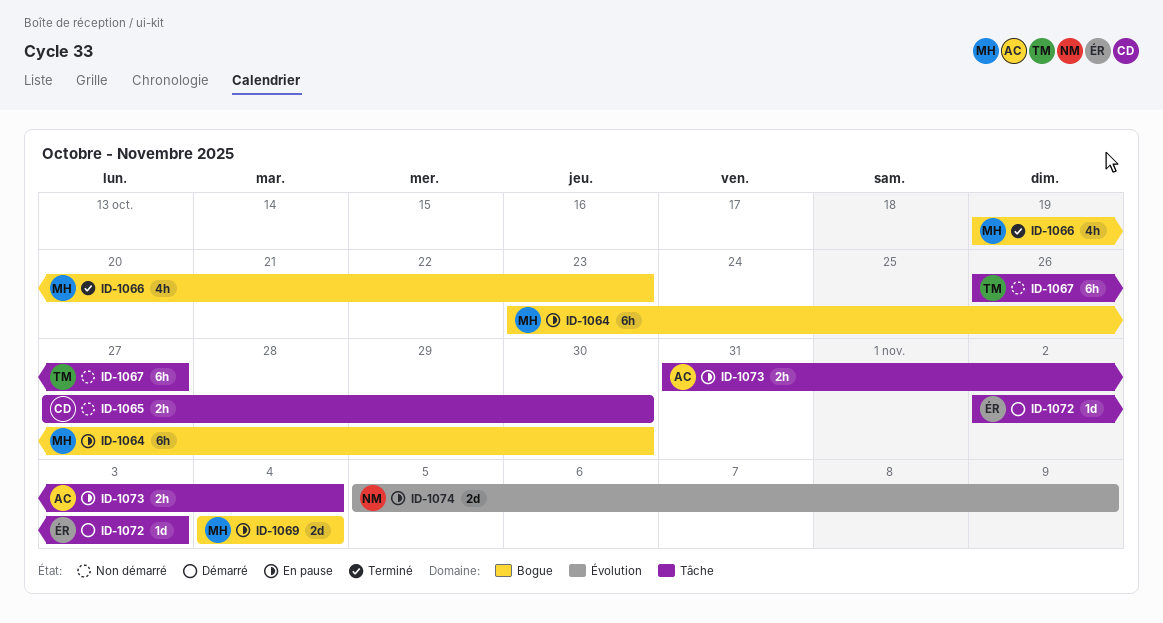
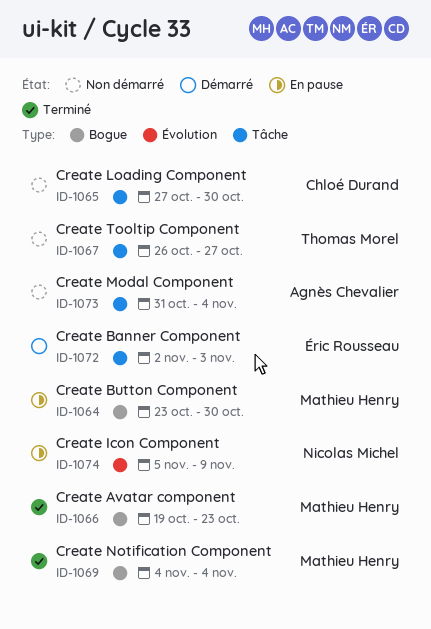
ID-1069, status: En pause -> Terminé
ID-1073, status: En pause -> Non démarré

